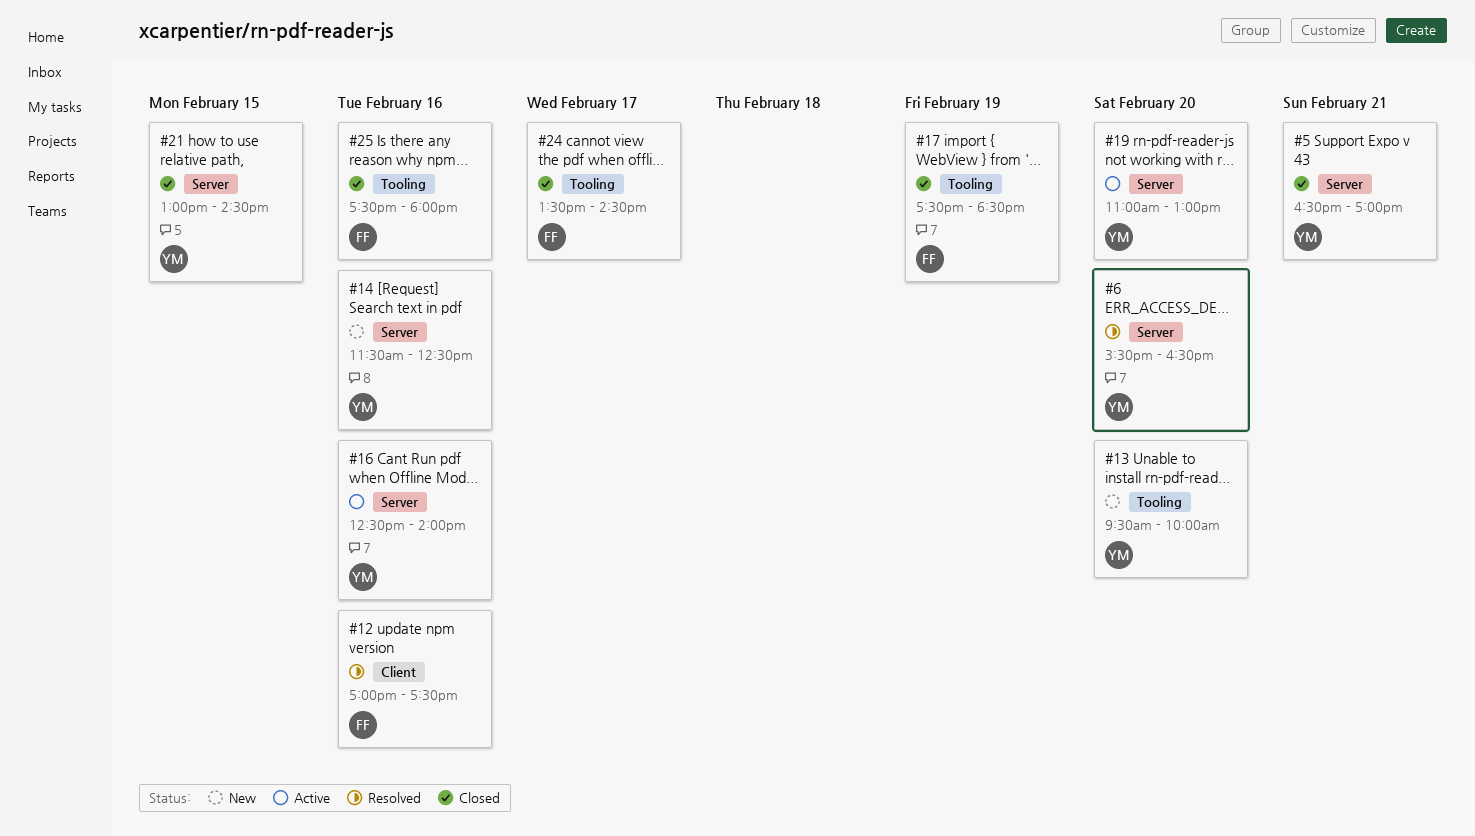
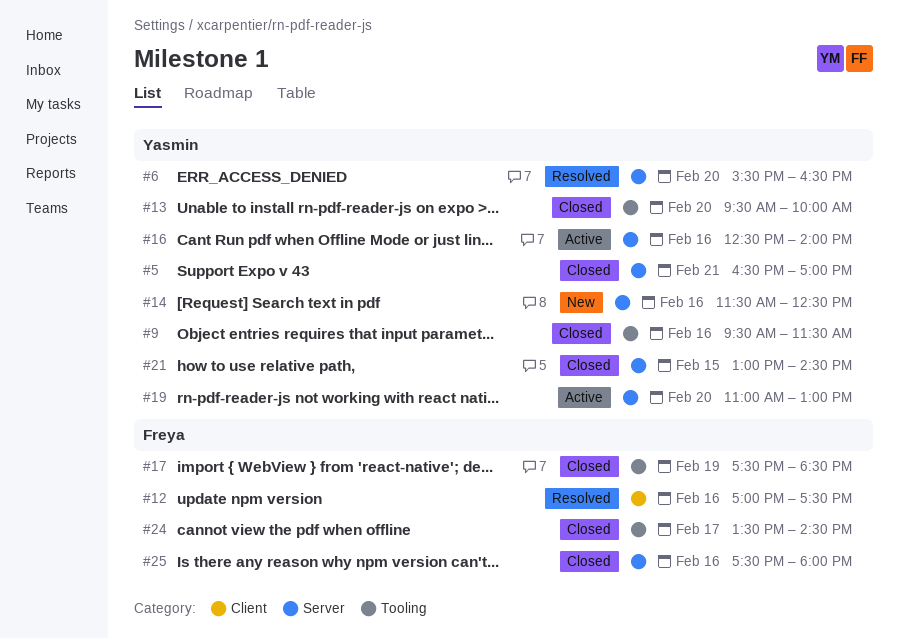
#9: none -> present
#13, status: New -> Closed
#25, label: Tooling -> Server

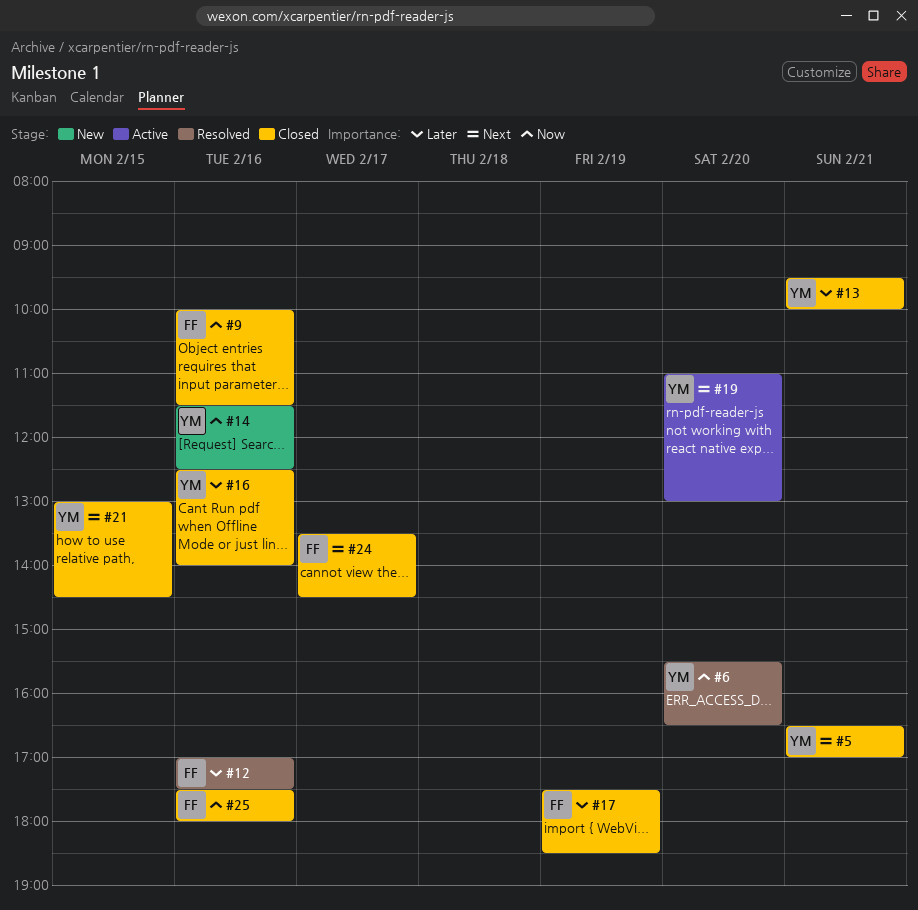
#9, owner: Yasmin -> Freya
#9, begins: 09:30 -> 10:00
#13, day: Feb 20 -> Feb 21
#16, status: Active -> Closed

